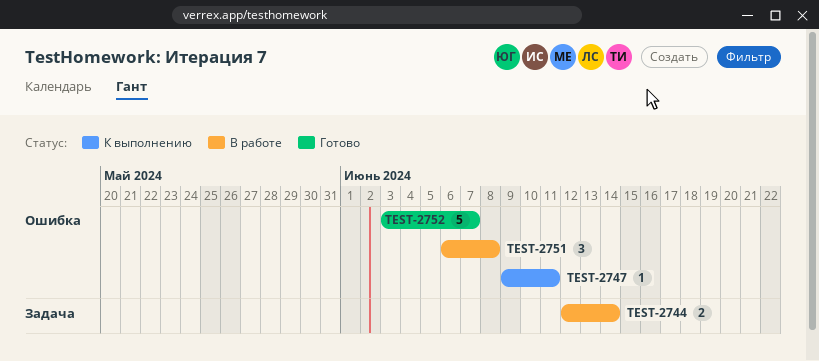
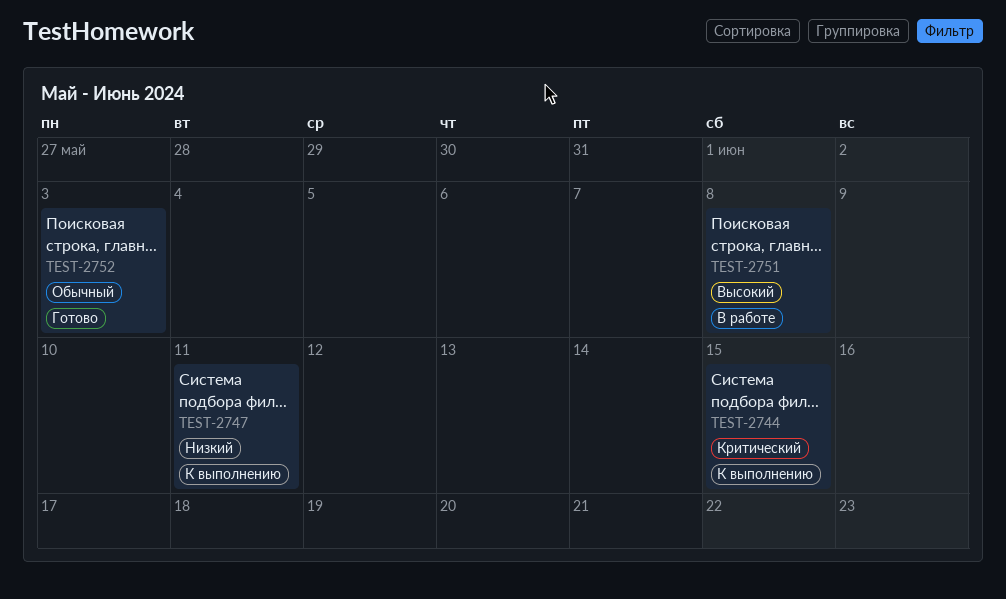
TEST-2744, status: В работе -> К выполнению
TEST-2744, due: Jun 14 -> Jun 15
TEST-2752, due: Jun 7 -> Jun 3

